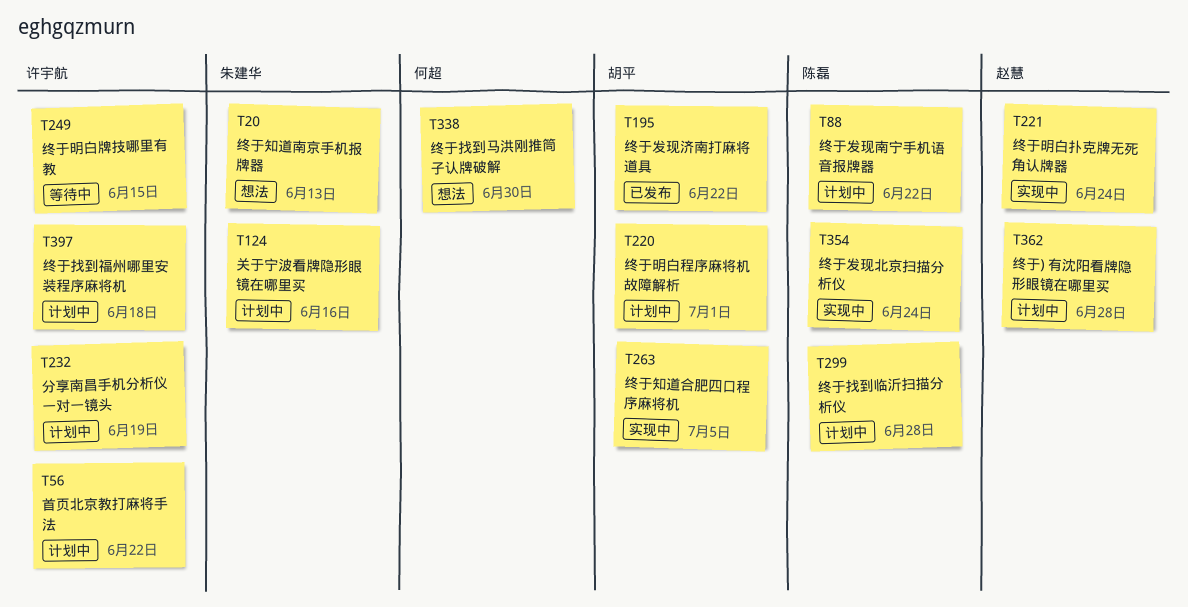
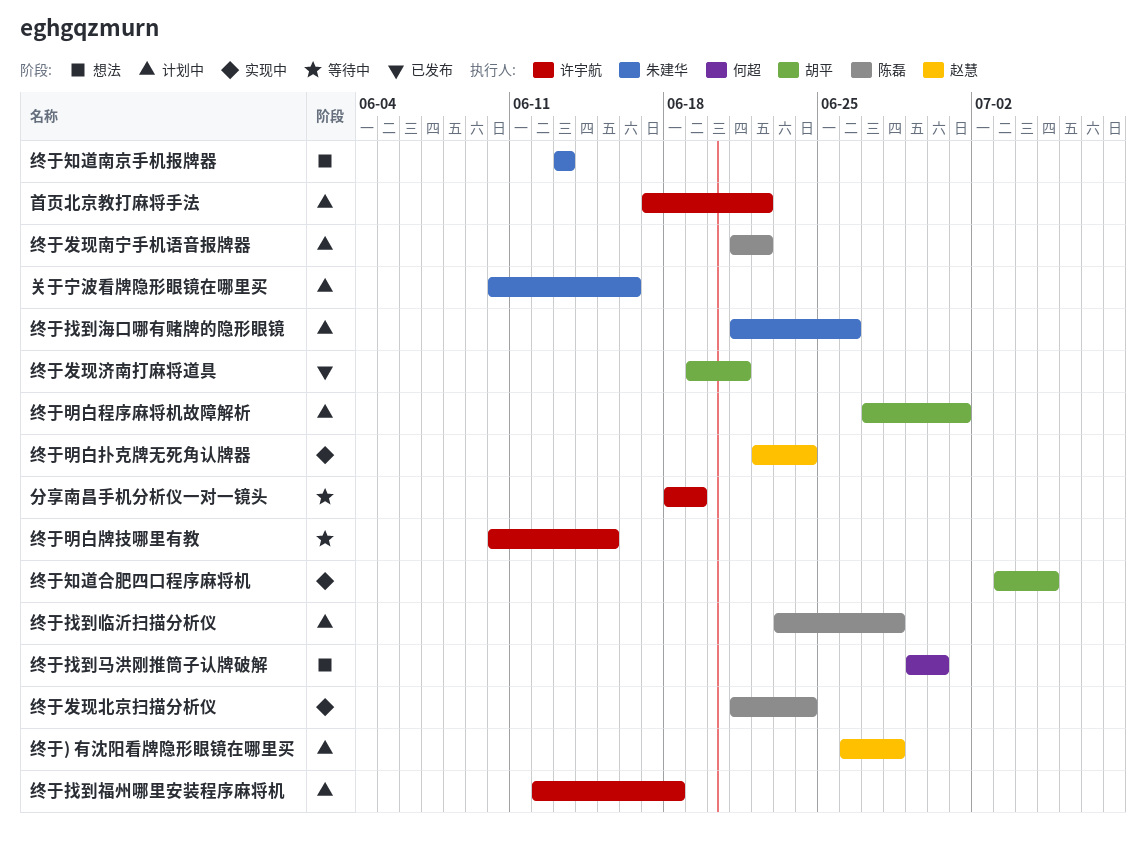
分享南昌手机分析仪一对一镜头, status: 计划中 -> 等待中
终于发现济南打麻将道具, due: Jun 22 -> Jun 21
终于找到海口哪有赌牌的隐形眼镜: none -> present

